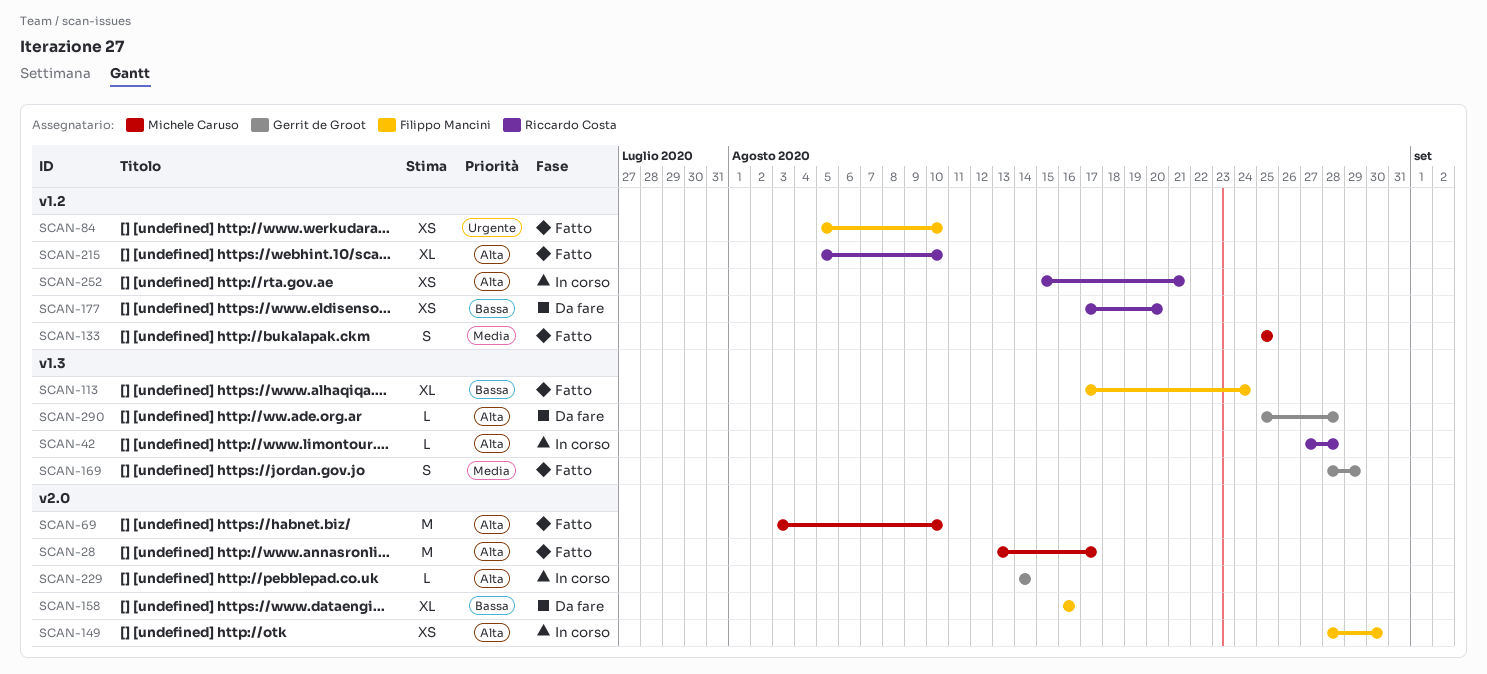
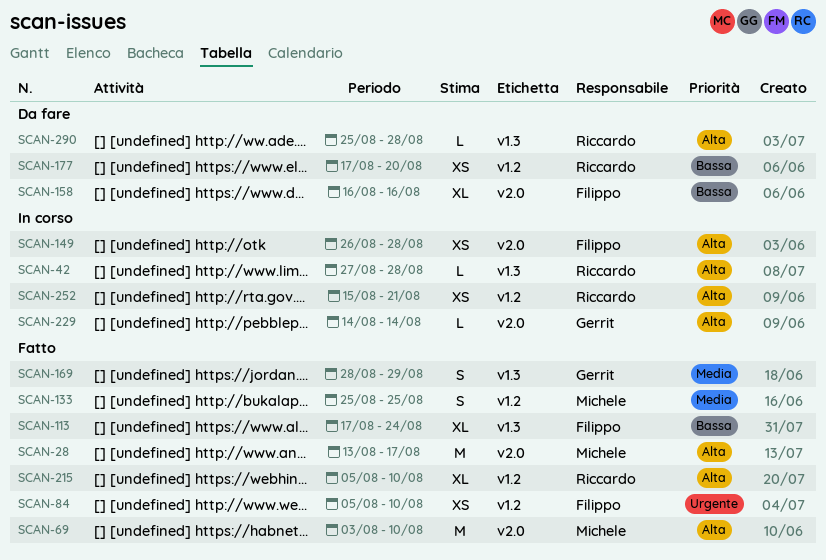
SCAN-149, start: Aug 28 -> Aug 26
SCAN-149, due: Aug 30 -> Aug 28
SCAN-290, owner: Gerrit de Groot -> Riccardo Costa

